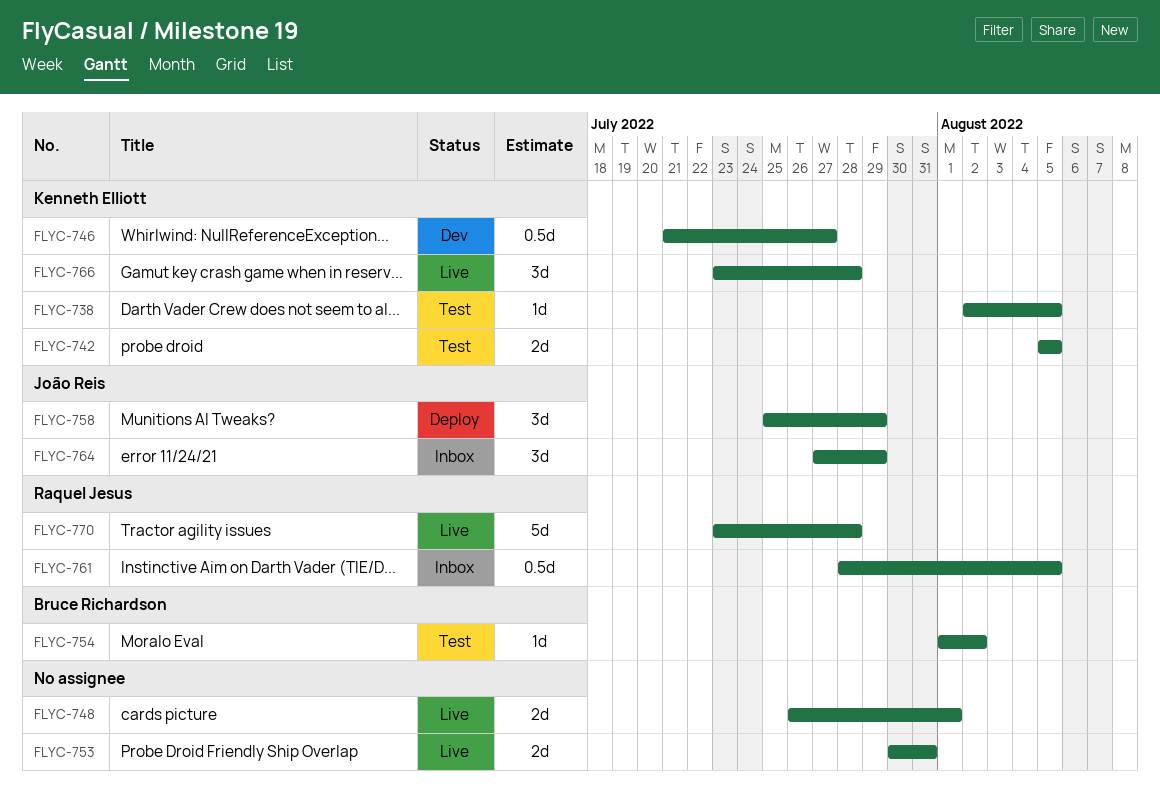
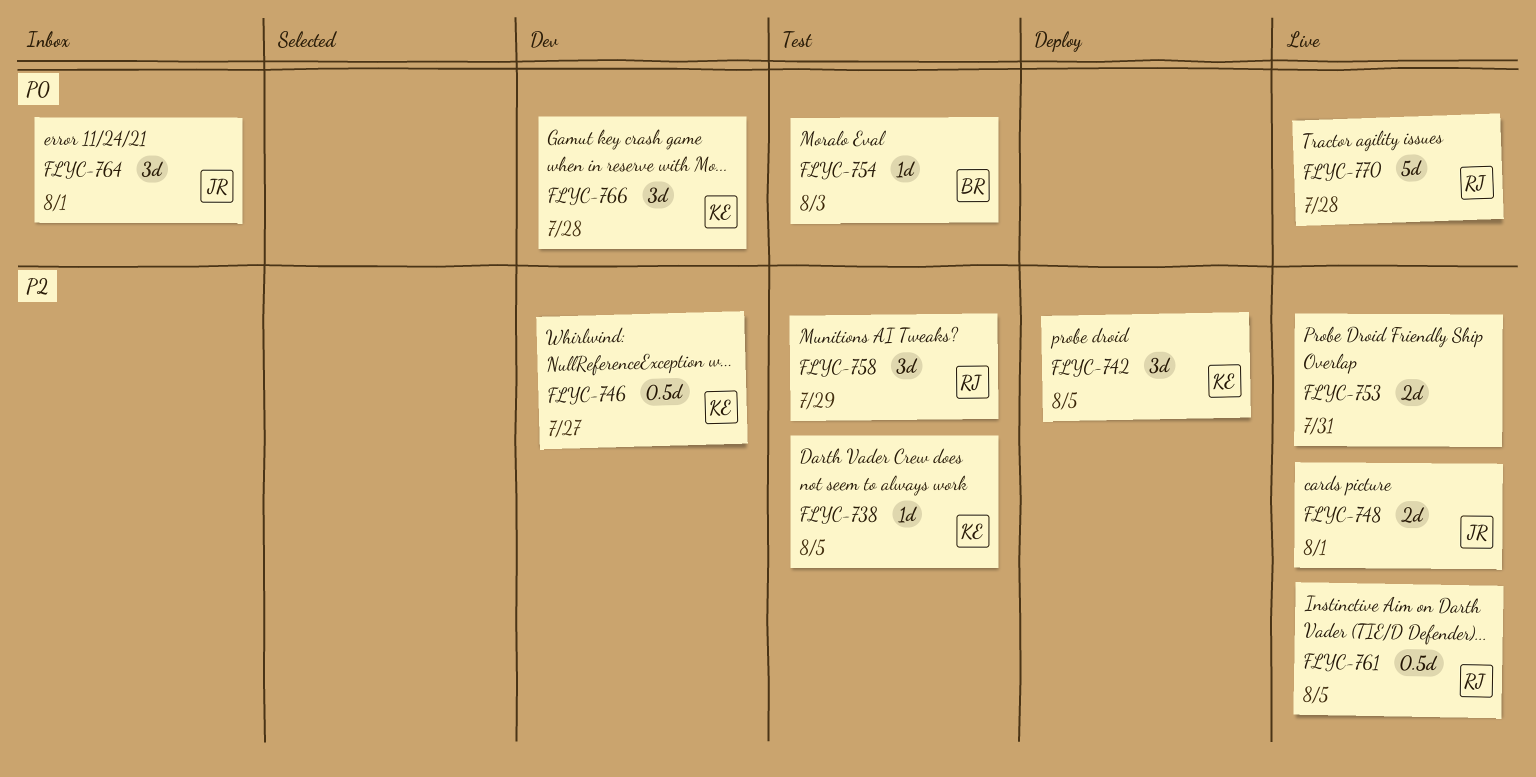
FLYC-742, status: Test -> Deploy
FLYC-742, estimate: 2d -> 3d
FLYC-748, owner: none -> João Reis
FLYC-754, due: Aug 2 -> Aug 3
FLYC-758, status: Deploy -> Test
FLYC-758, owner: João Reis -> Raquel Jesus
FLYC-761, status: Inbox -> Live
FLYC-764, due: Jul 29 -> Aug 1
FLYC-766, status: Live -> Dev

